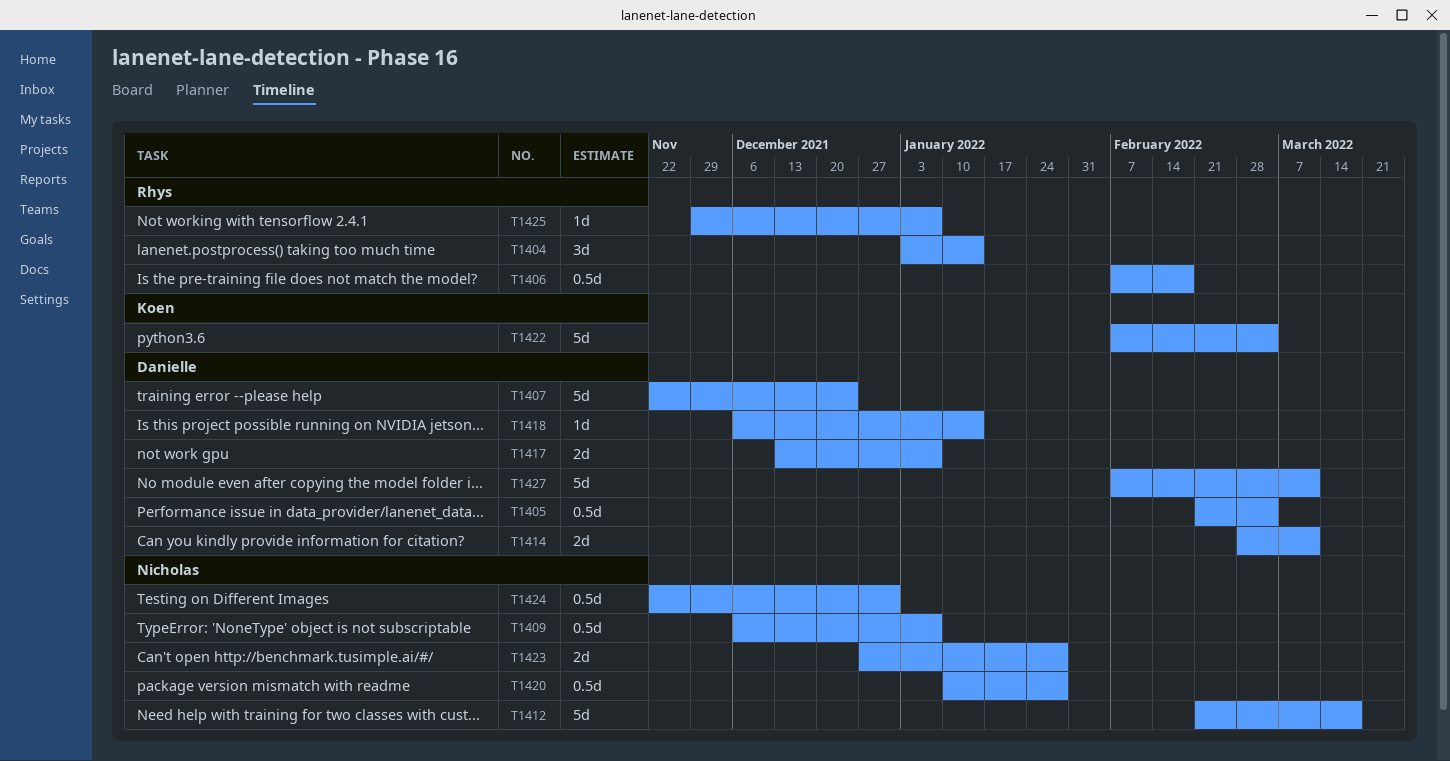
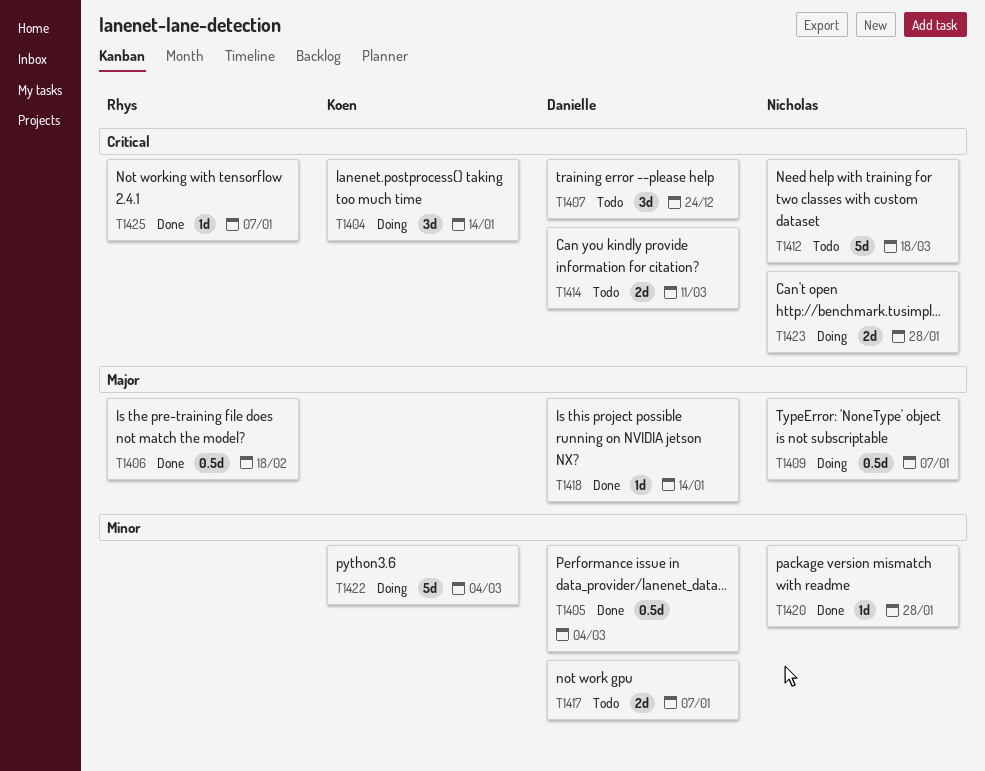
T1404, owner: Rhys -> Koen
T1407, estimate: 5d -> 3d
T1420, estimate: 0.5d -> 1d
T1424: present -> none
T1427: present -> none

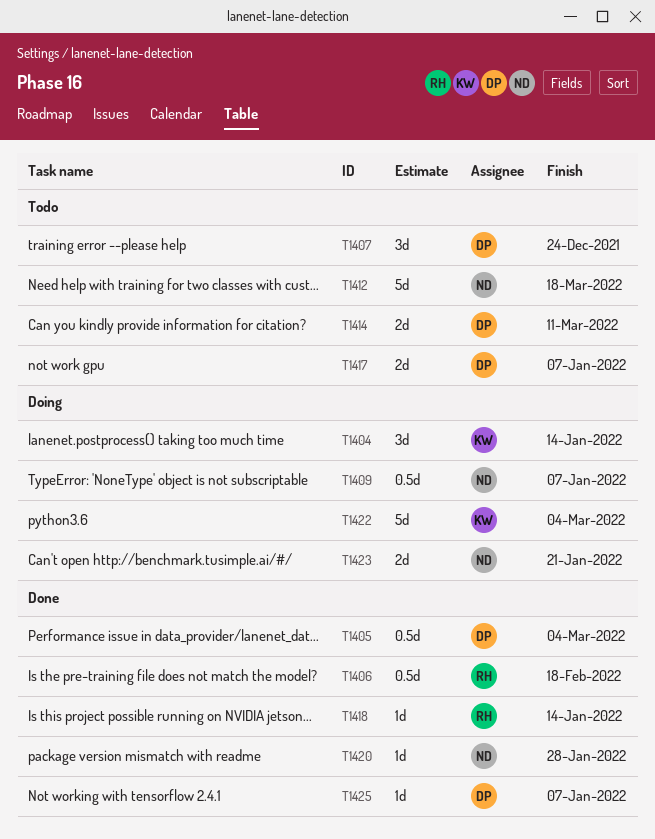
T1418, owner: Danielle -> Rhys
T1423, due: Jan 28 -> Jan 21
T1425, owner: Rhys -> Danielle

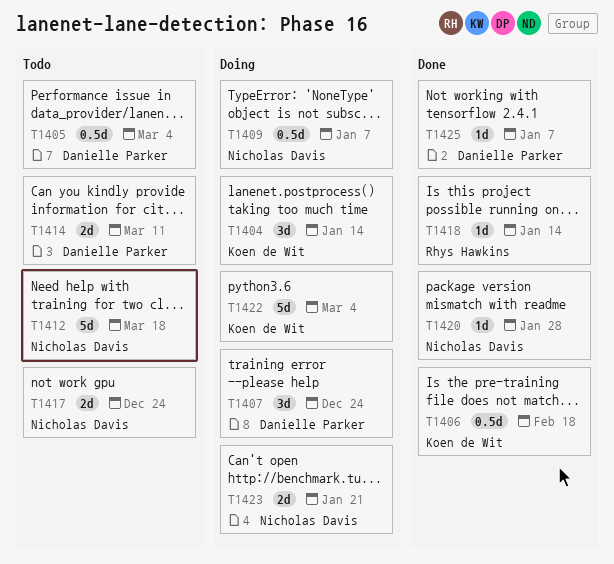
T1405, status: Done -> Todo
T1406, owner: Rhys Hawkins -> Koen de Wit
T1407, status: Todo -> Doing
T1417, owner: Danielle Parker -> Nicholas Davis
T1417, due: Jan 7 -> Dec 24

